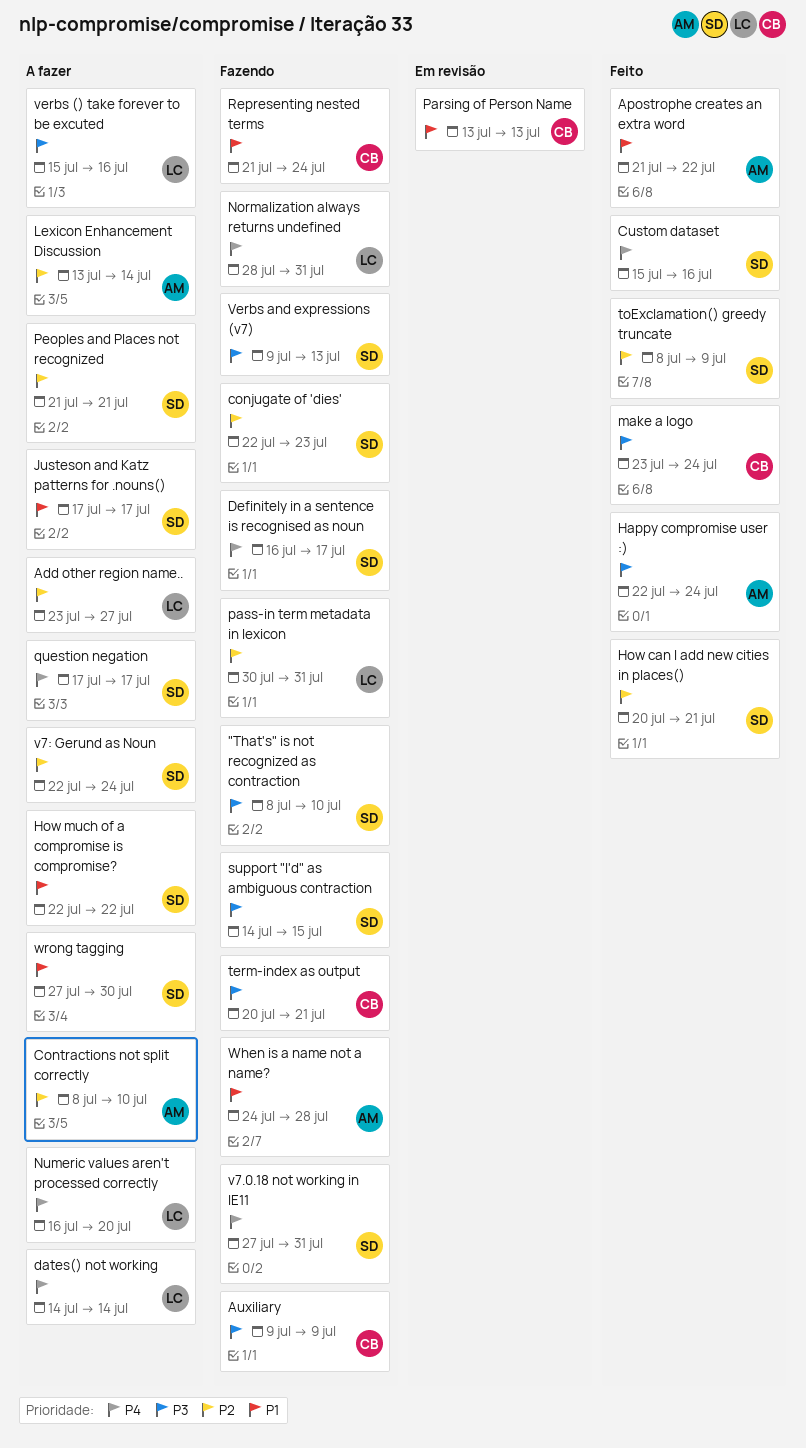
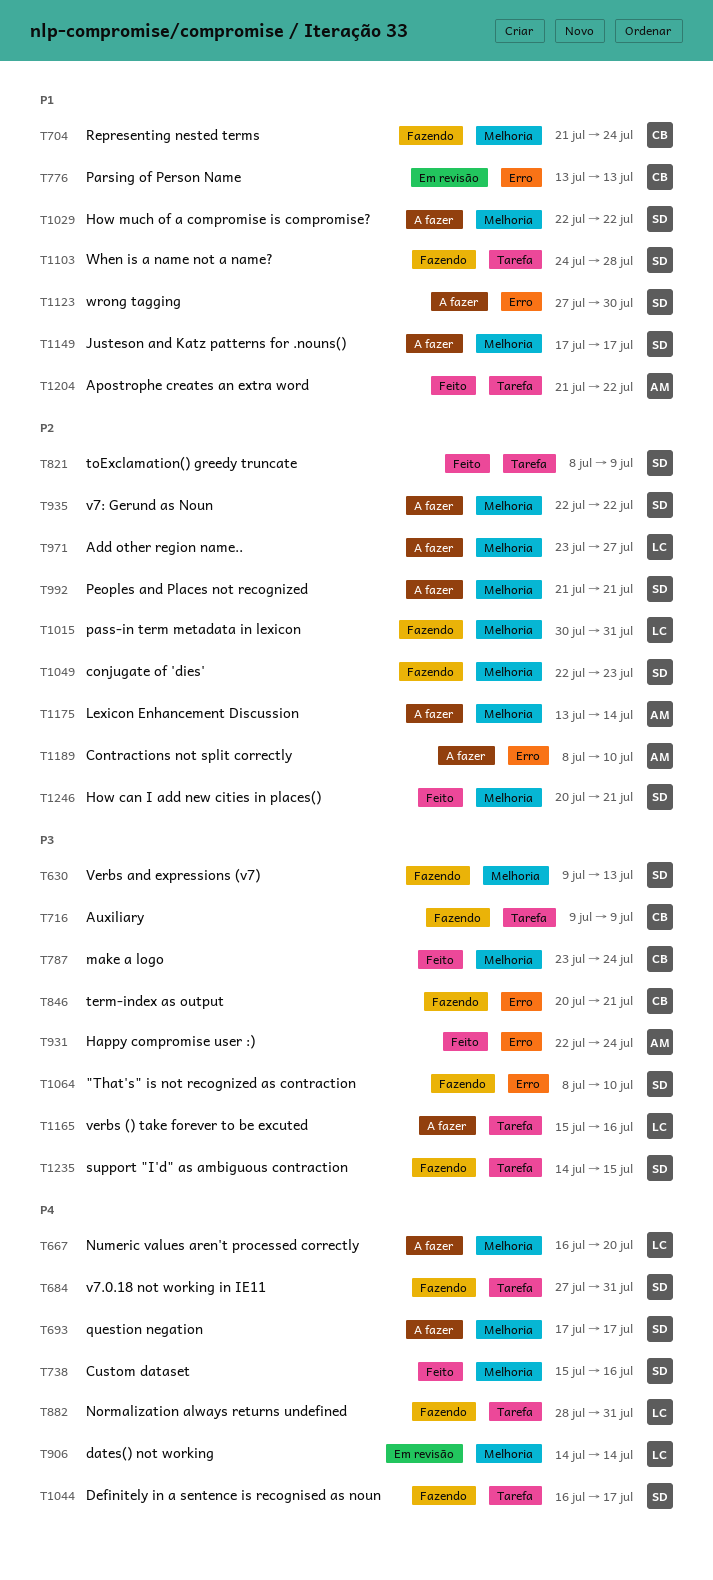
dates() not working, status: A fazer -> Em revisão
v7: Gerund as Noun, due: Jul 24 -> Jul 22
When is a name not a name?, owner: AM -> SD

